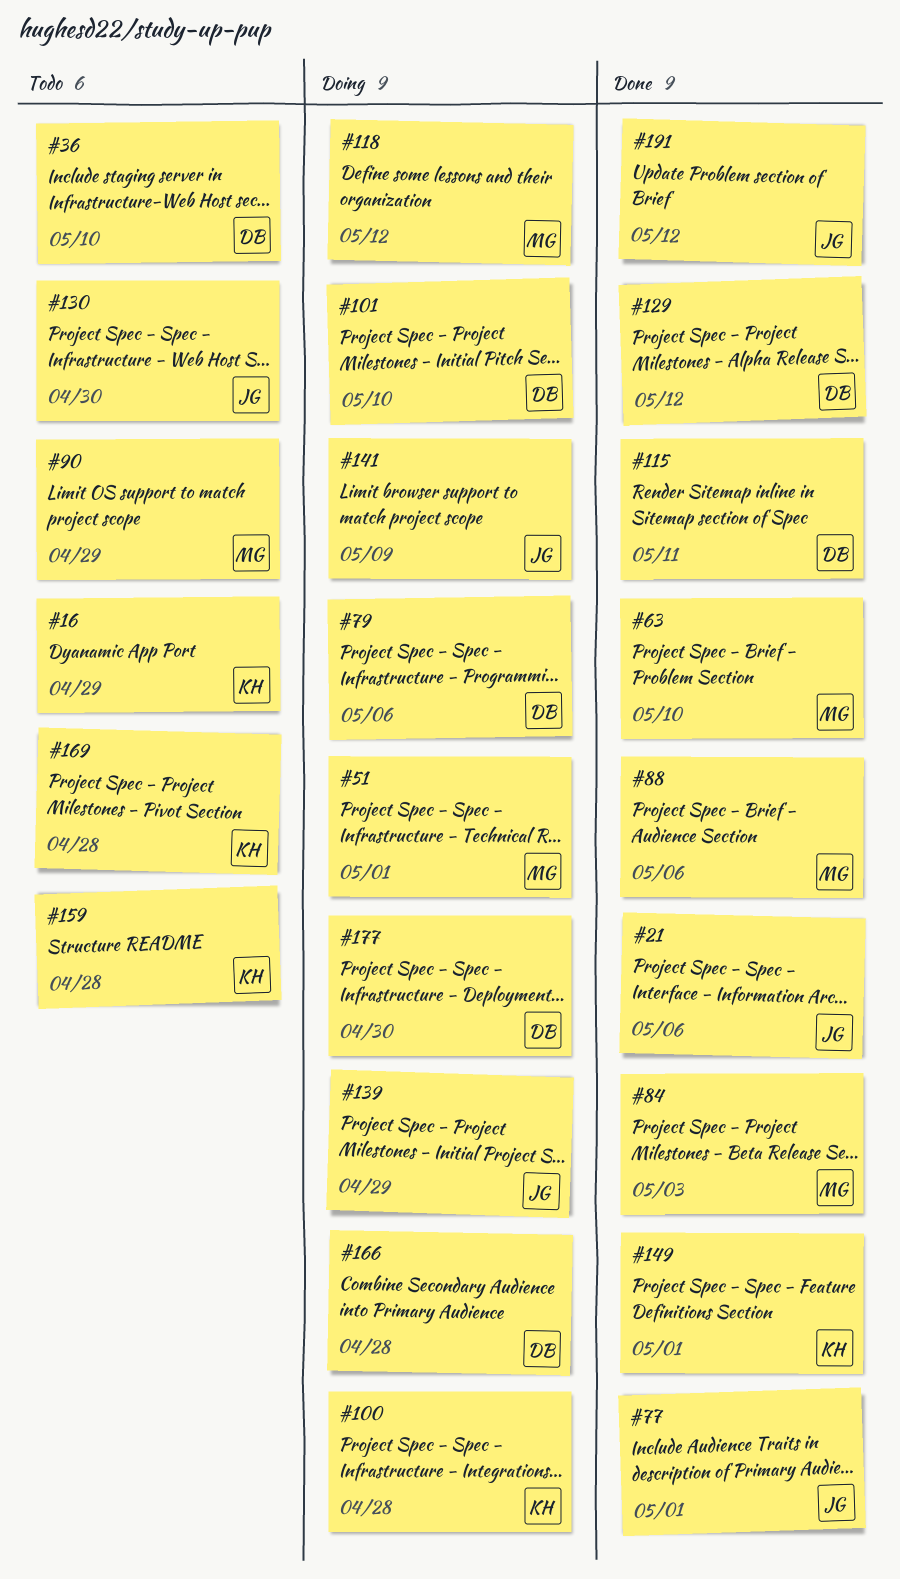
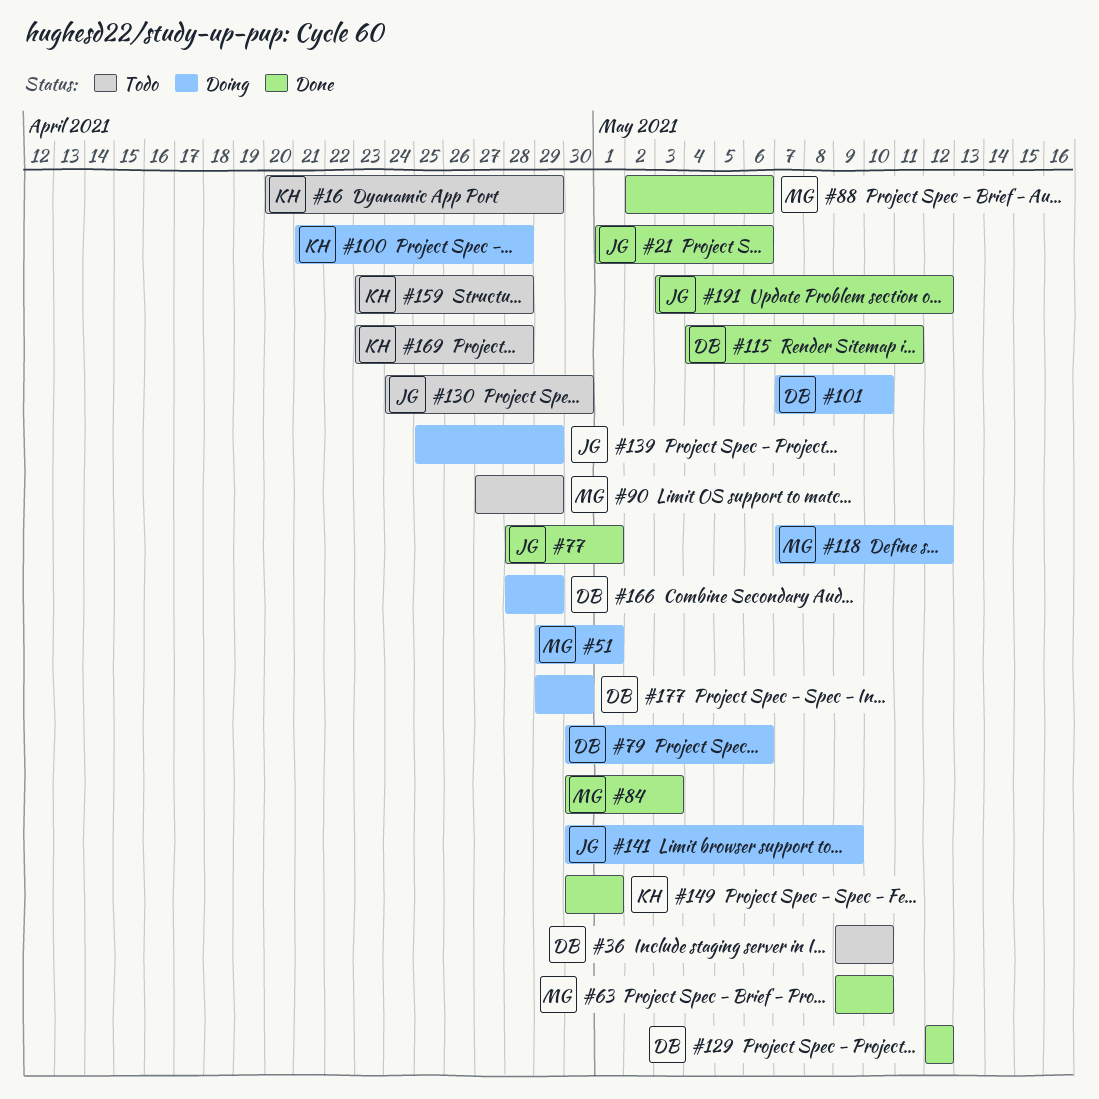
#166, due: Apr 28 -> Apr 29

